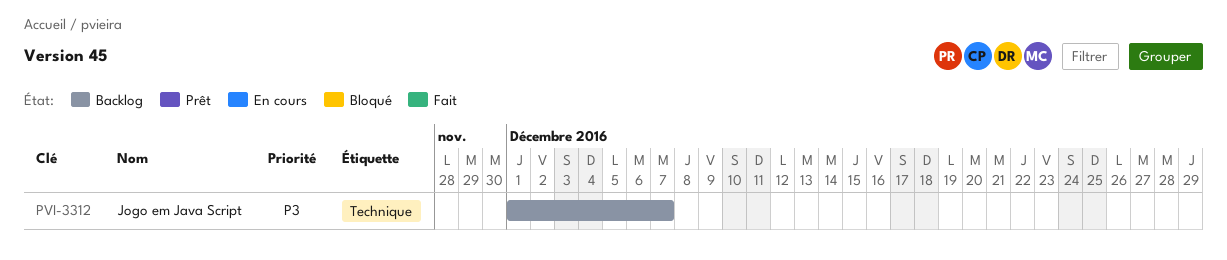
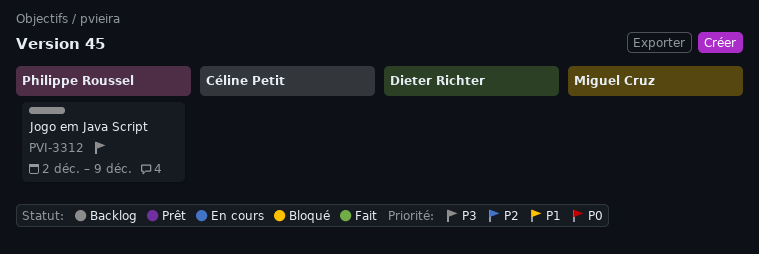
PVI-3312, start: Dec 1 -> Dec 2
PVI-3312, due: Dec 7 -> Dec 9

